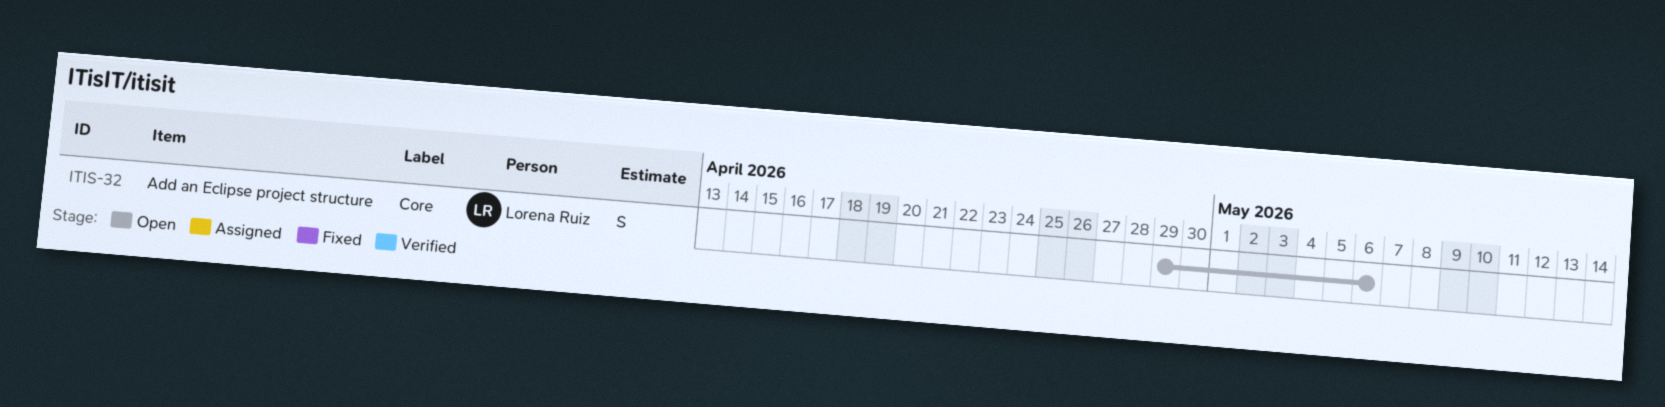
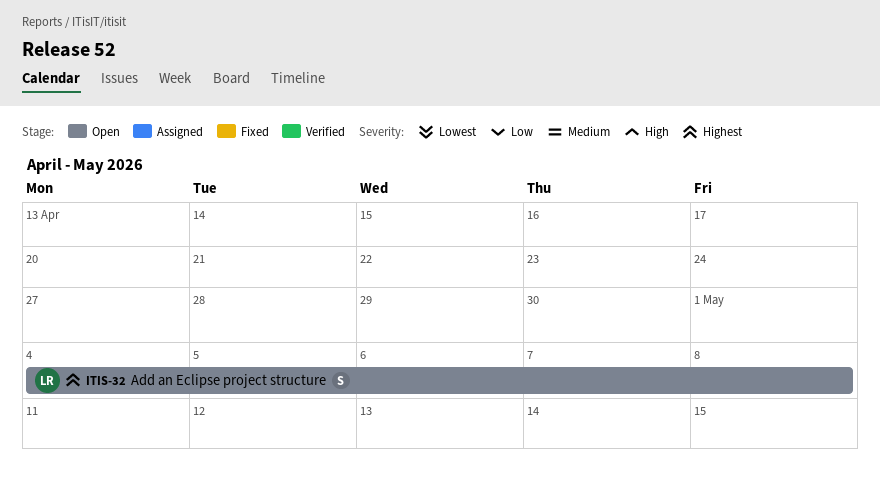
ITIS-32, start: Apr 29 -> May 4
ITIS-32, due: May 6 -> May 8

